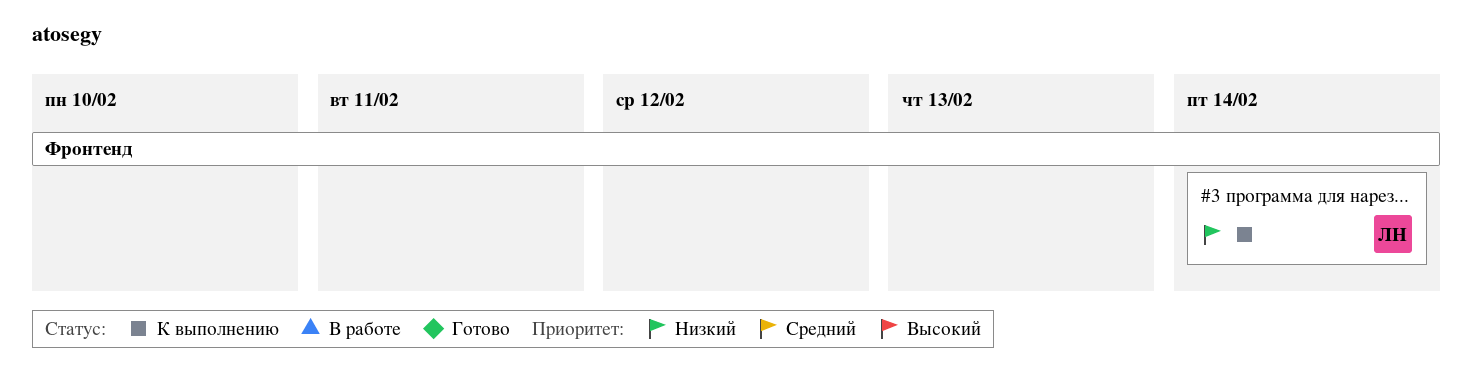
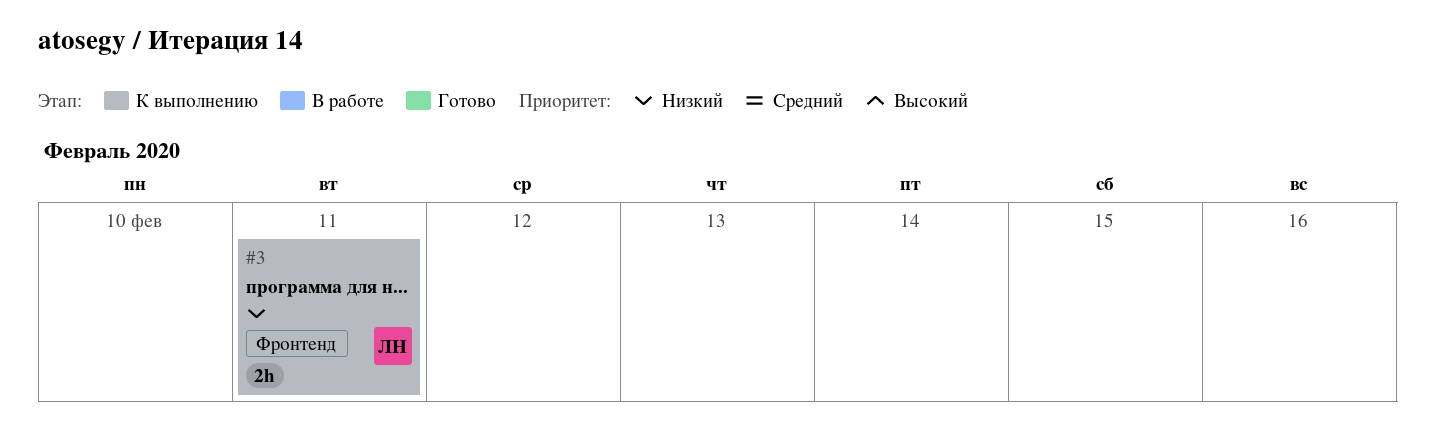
#3, due: Feb 14 -> Feb 11

